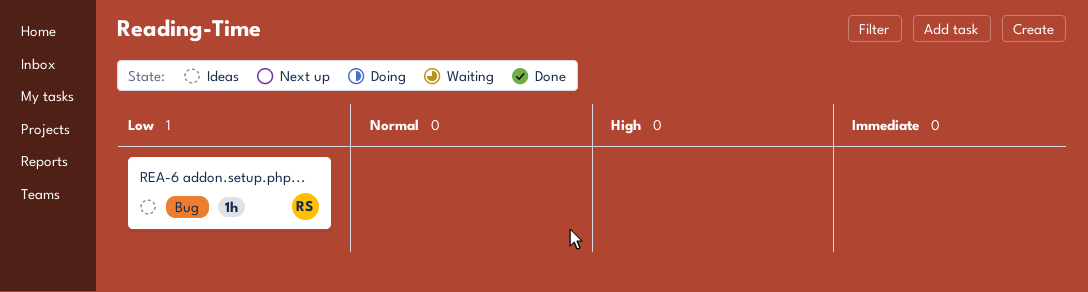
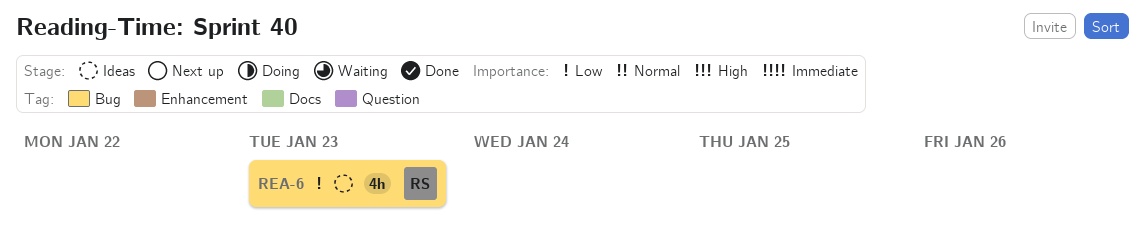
REA-6, estimate: 1h -> 4h

